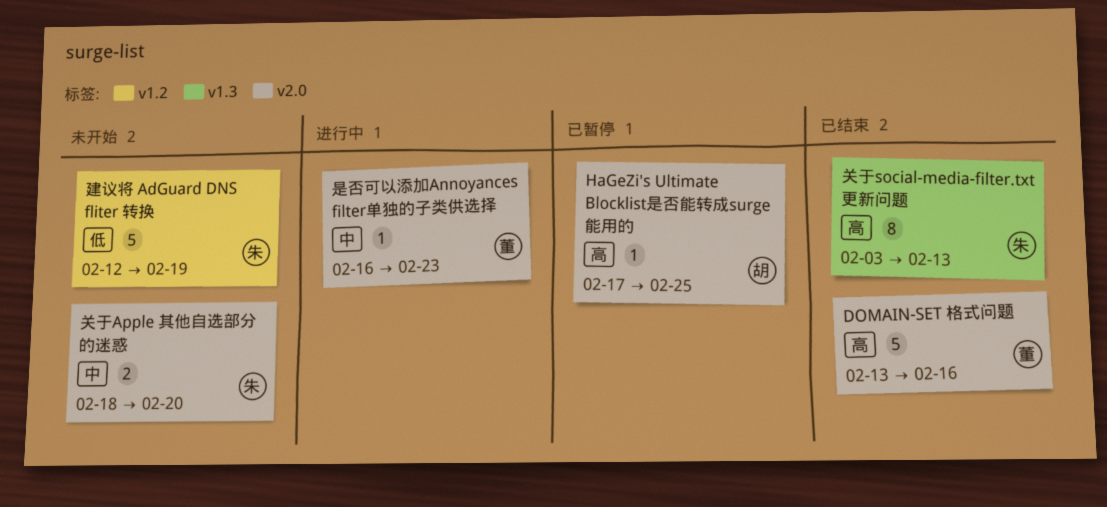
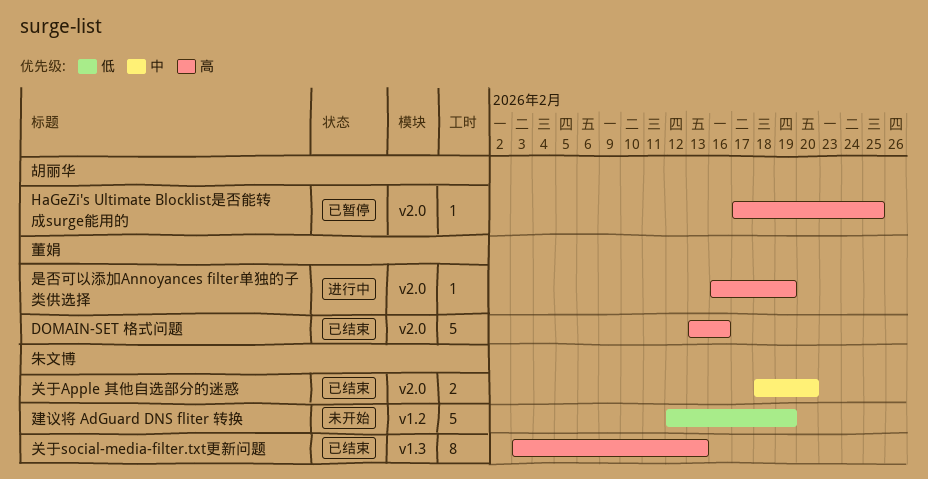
关于Apple 其他自选部分的迷惑, status: 未开始 -> 已结束
是否可以添加Annoyances filter单独的子类供选择, priority: 中 -> 高
是否可以添加Annoyances filter单独的子类供选择, due: Feb 23 -> Feb 19

